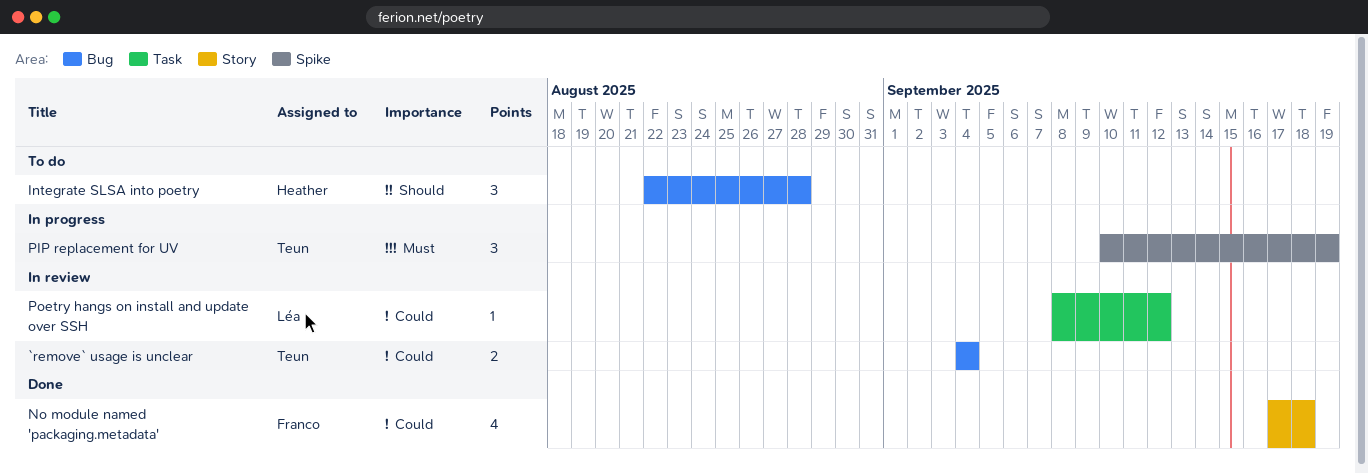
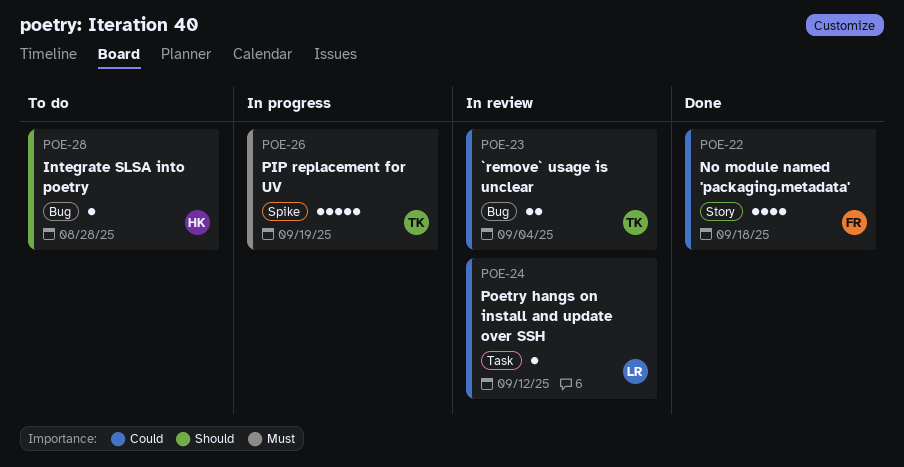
Integrate SLSA into poetry, estimate: 3 -> 1
PIP replacement for UV, estimate: 3 -> 5

